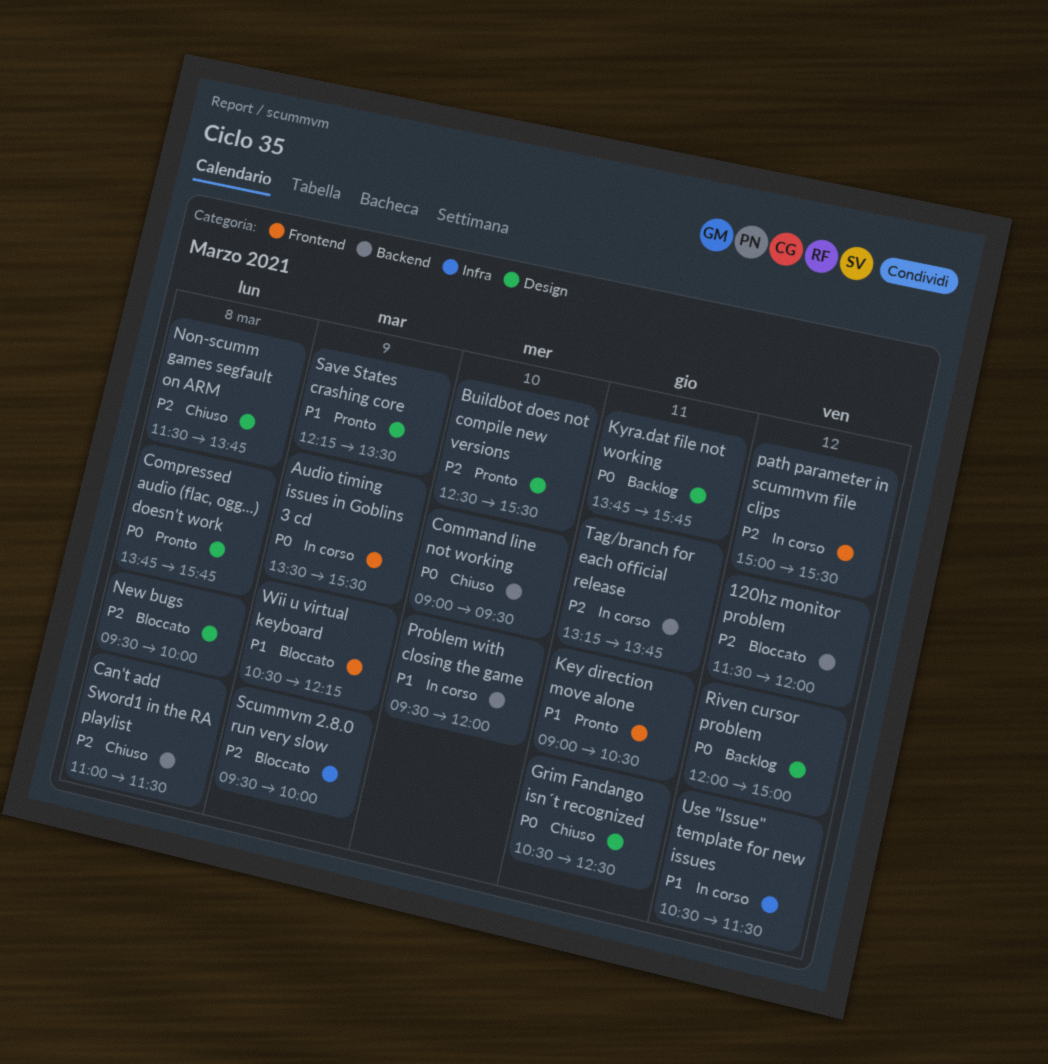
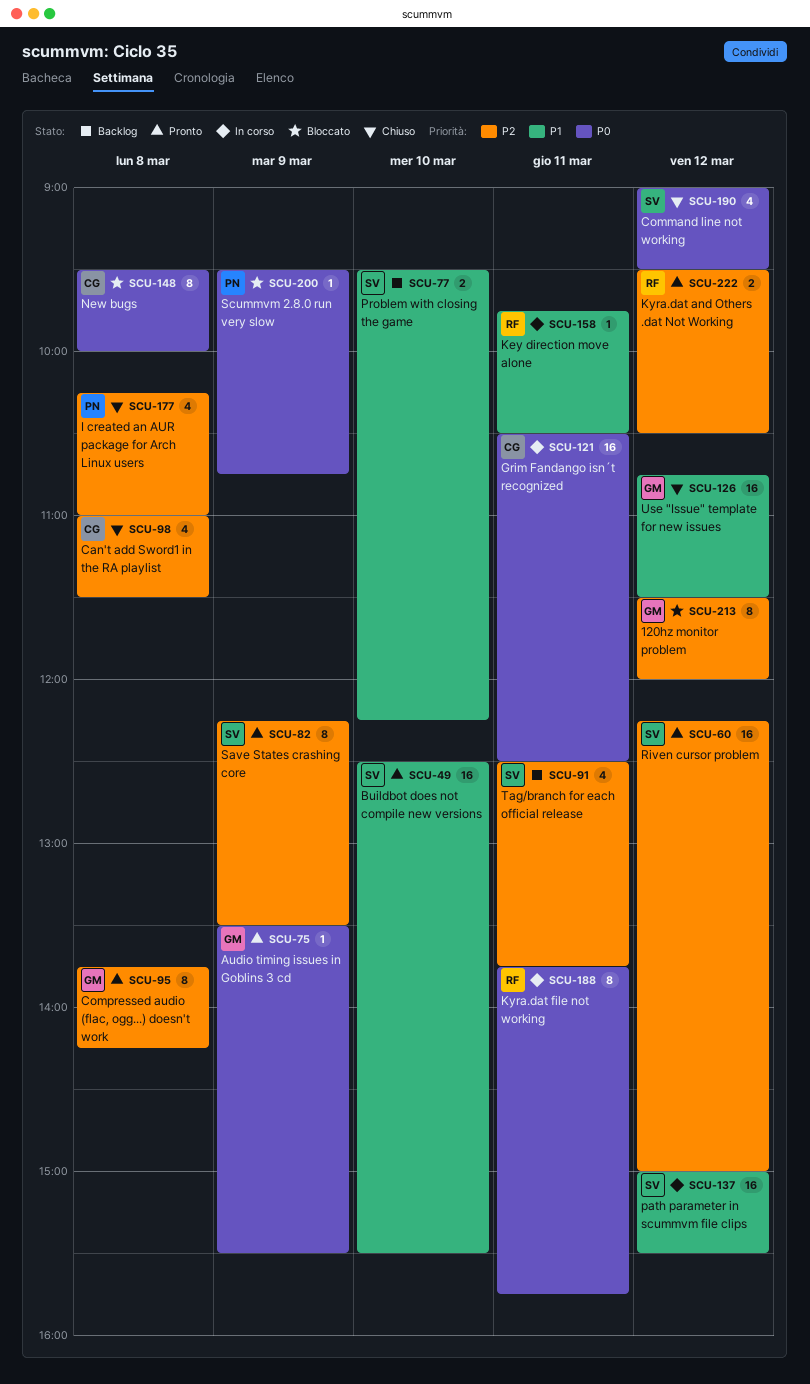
Audio timing issues in Goblins 3 cd, status: In corso -> Pronto
Buildbot does not compile new versions, priority: P2 -> P1
Command line not working, day: Mar 10 -> Mar 12
Compressed audio (flac, ogg...) doesn't work, priority: P0 -> P2
Compressed audio (flac, ogg...) doesn't work, ends: 15:45 -> 14:15
Grim Fandango isn´t recognized, status: Chiuso -> In corso
I created an AUR package for Arch Linux users: none -> present
Key direction move alone, status: Pronto -> In corso
Key direction move alone, begins: 09:00 -> 09:45
Kyra.dat and Others .dat Not Working: none -> present
Kyra.dat file not working, status: Backlog -> In corso
New bugs, priority: P2 -> P0
Non-scumm games segfault on ARM: present -> none
path parameter in scummvm file clips, priority: P2 -> P1
Problem with closing the game, status: In corso -> Backlog
Problem with closing the game, ends: 12:00 -> 12:15
Riven cursor problem, status: Backlog -> Pronto
Riven cursor problem, priority: P0 -> P2
Riven cursor problem, begins: 12:00 -> 12:15
Save States crashing core, priority: P1 -> P2
Scummvm 2.8.0 run very slow, priority: P2 -> P0
Scummvm 2.8.0 run very slow, ends: 10:00 -> 10:45
Tag/branch for each official release, status: In corso -> Backlog
Tag/branch for each official release, begins: 13:15 -> 12:30
Use "Issue" template for new issues, status: In corso -> Chiuso
Use "Issue" template for new issues, begins: 10:30 -> 10:45
Wii u virtual keyboard: present -> none

